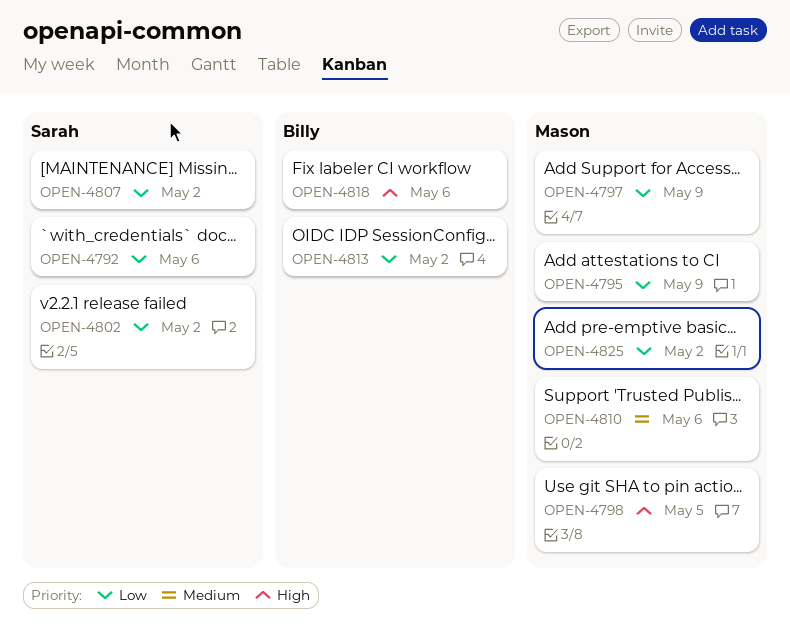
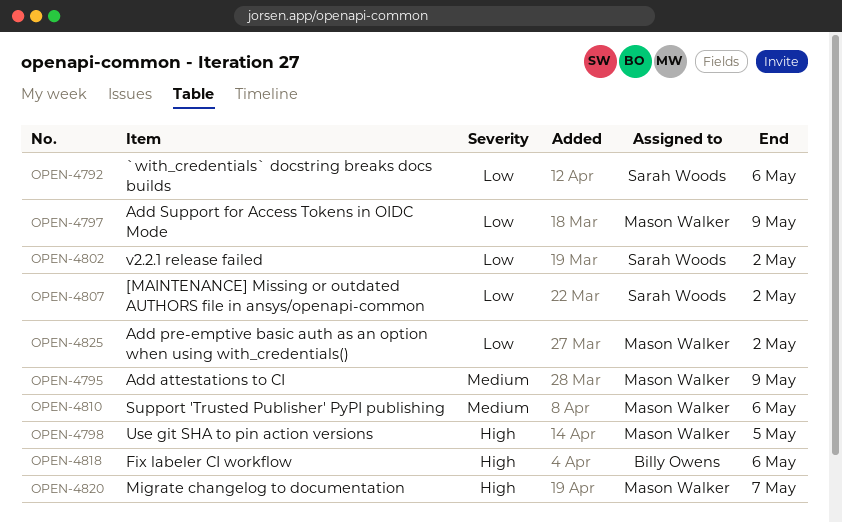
OPEN-4795, priority: Low -> Medium
OPEN-4813: present -> none
OPEN-4820: none -> present

